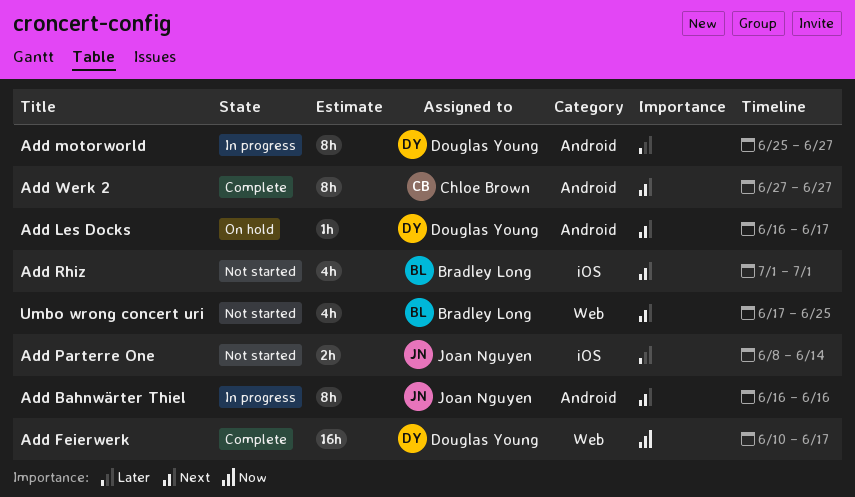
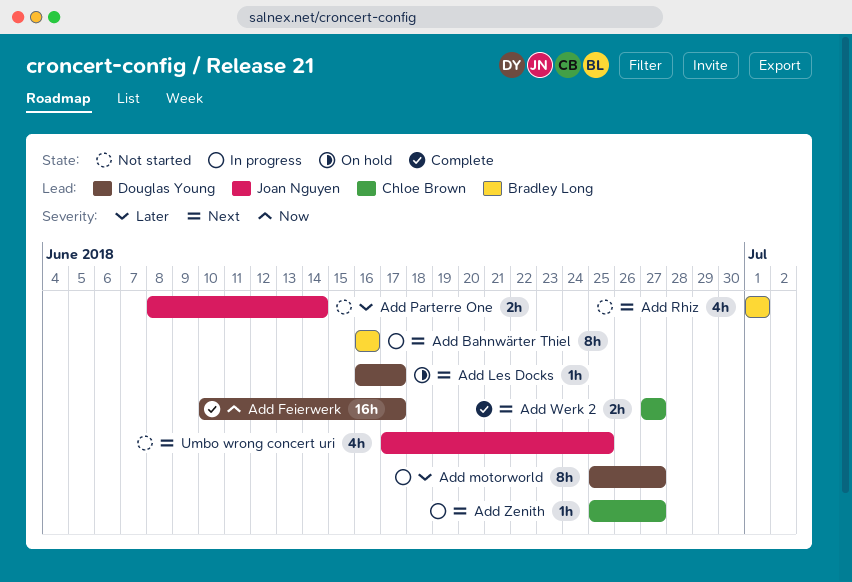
Add Bahnwärter Thiel, owner: Joan Nguyen -> Bradley Long
Add Werk 2, estimate: 8h -> 2h
Add Zenith: none -> present
Umbo wrong concert uri, owner: Bradley Long -> Joan Nguyen

